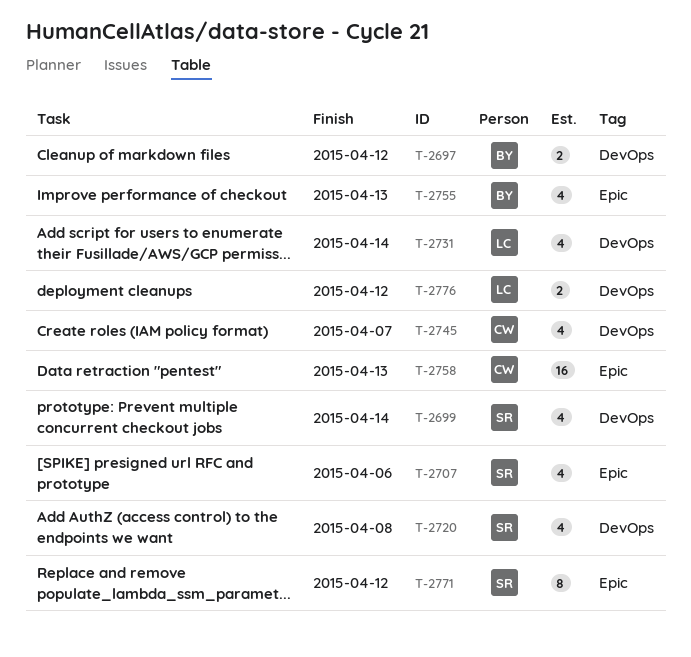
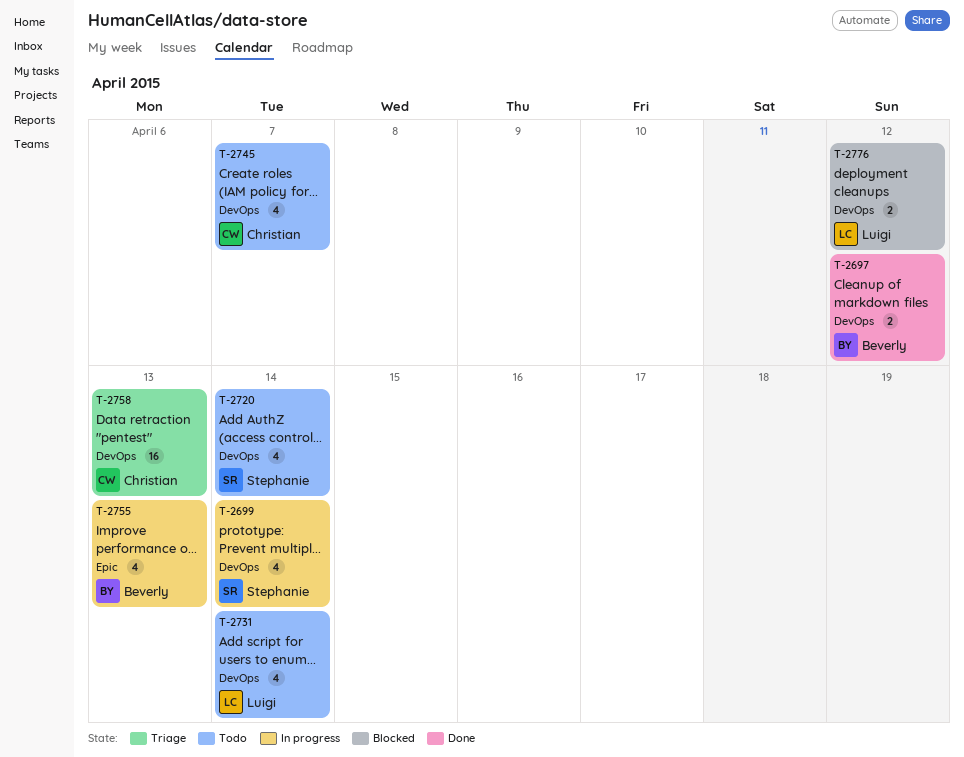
T-2707: present -> none
T-2720, due: Apr 8 -> Apr 14
T-2758, label: Epic -> DevOps
T-2771: present -> none

